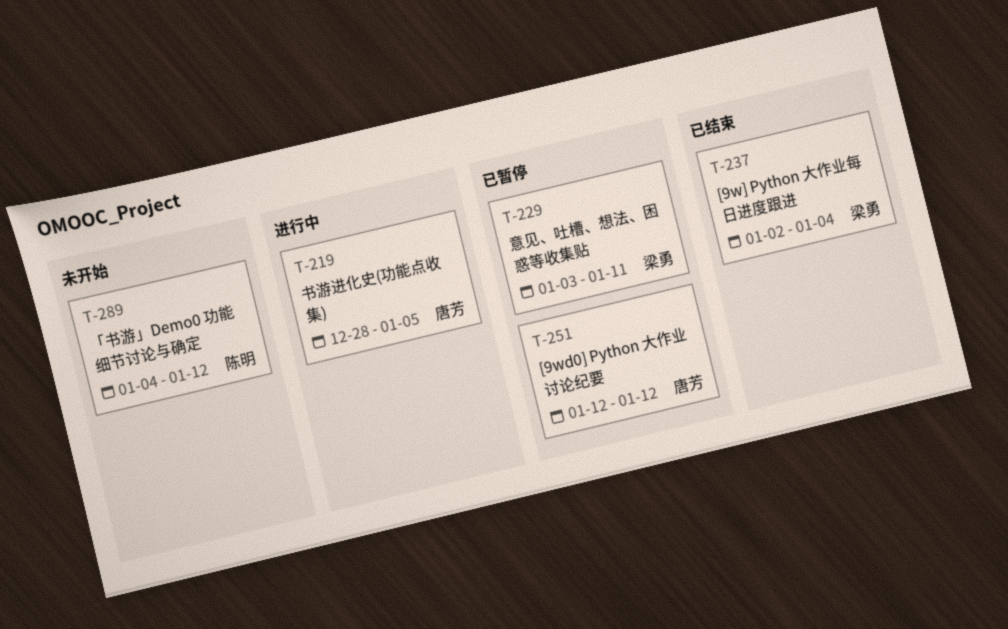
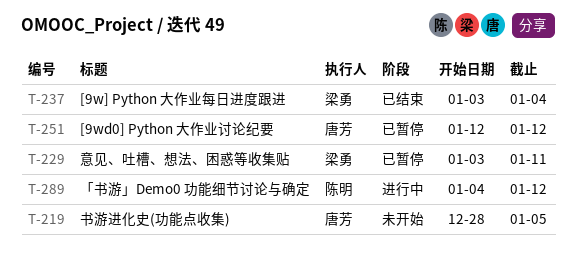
T-219, status: 进行中 -> 未开始
T-237, start: Jan 2 -> Jan 3
T-289, status: 未开始 -> 进行中

